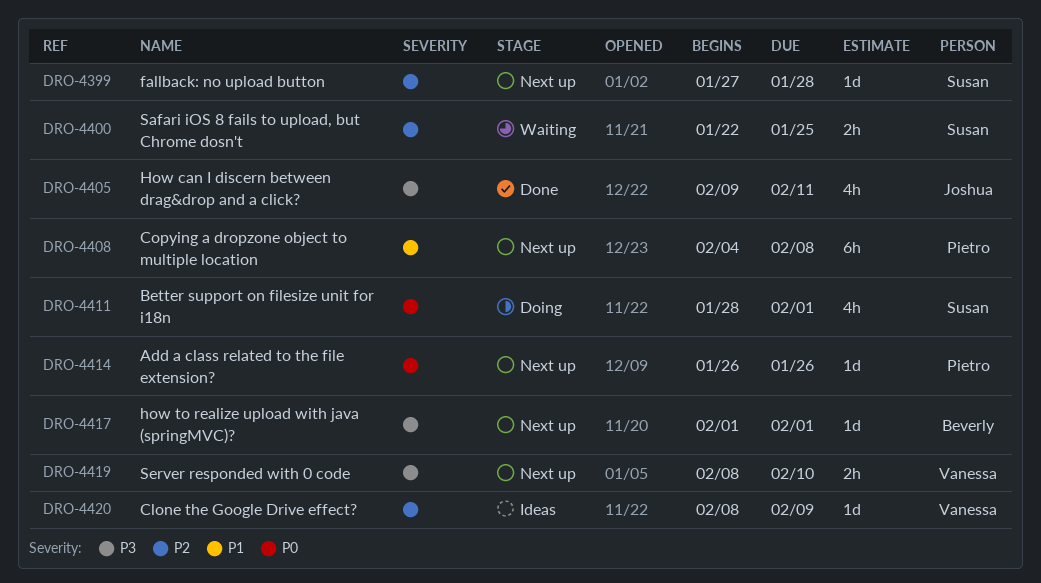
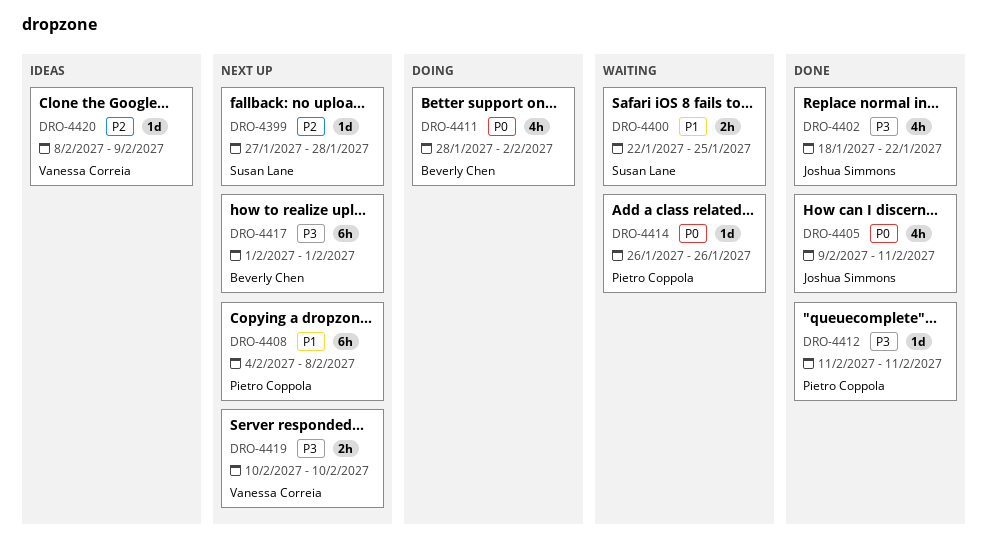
DRO-4400, priority: P2 -> P1
DRO-4402: none -> present
DRO-4405, priority: P3 -> P0
DRO-4411, owner: Susan Lane -> Beverly Chen
DRO-4411, due: Feb 1 -> Feb 2
DRO-4412: none -> present
DRO-4414, status: Next up -> Waiting
DRO-4417, estimate: 1d -> 6h
DRO-4419, start: Feb 8 -> Feb 10

